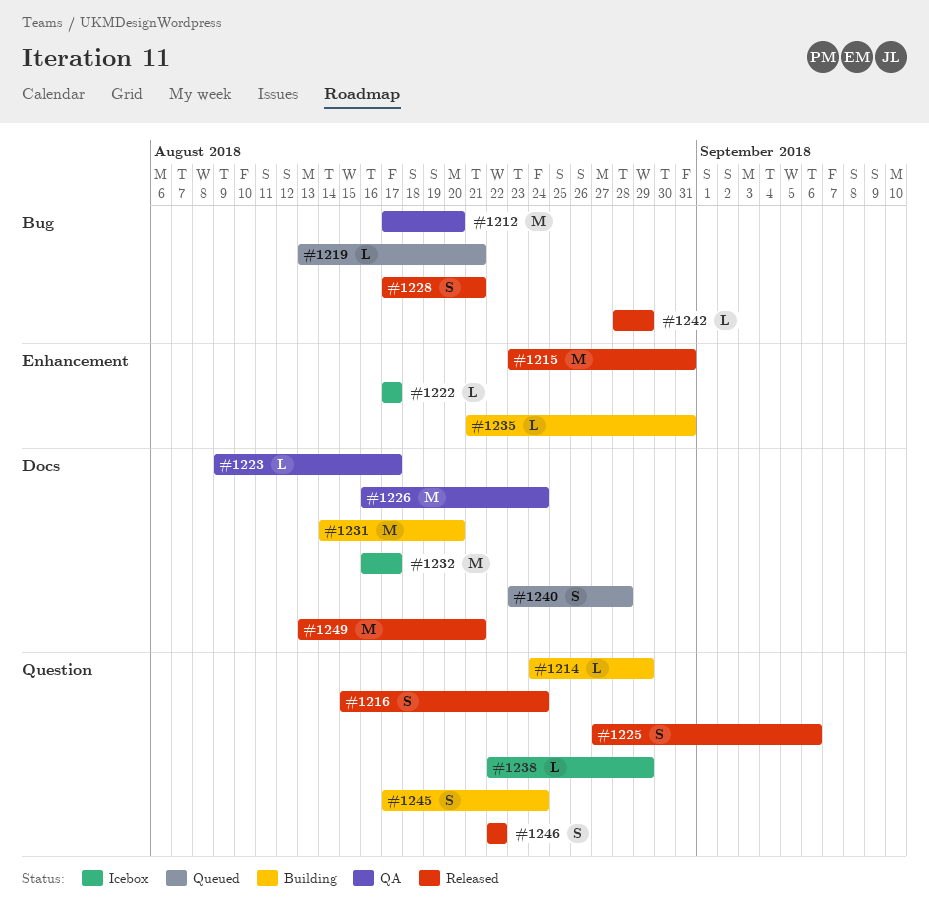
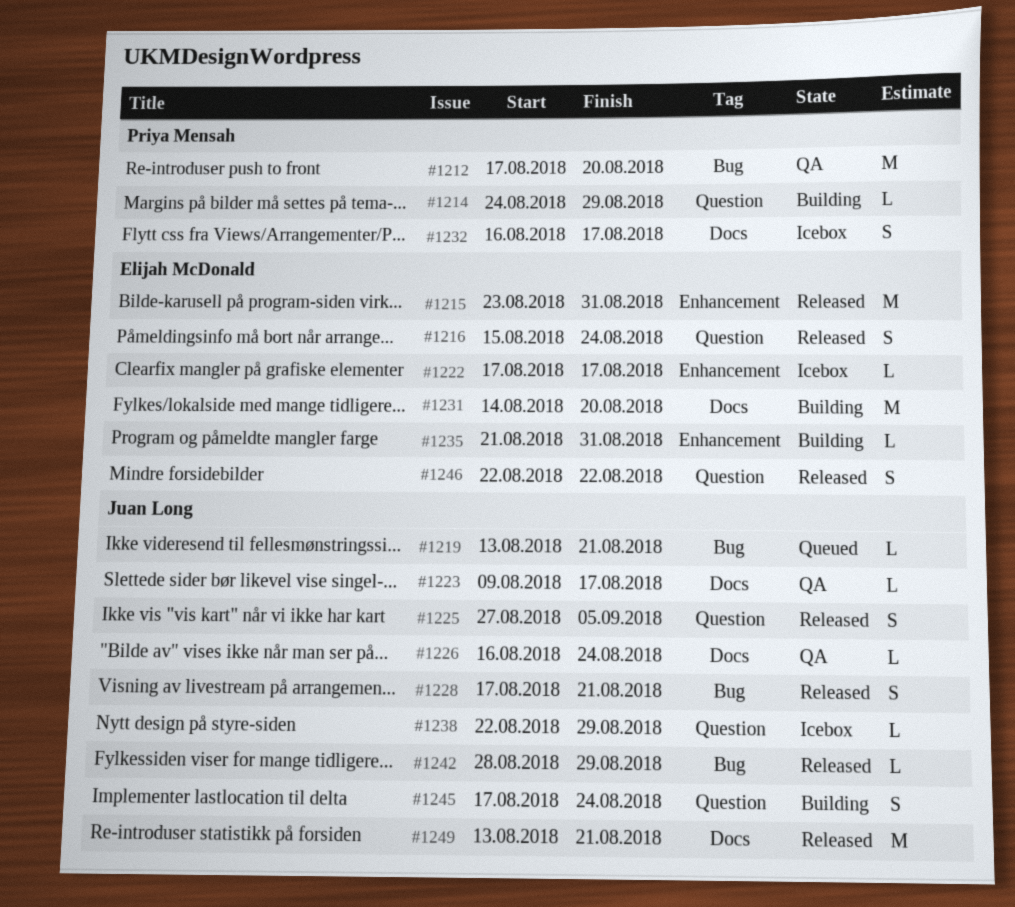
#1225, due: Sep 6 -> Sep 5
#1226, estimate: M -> L
#1232, estimate: M -> S
#1240: present -> none

